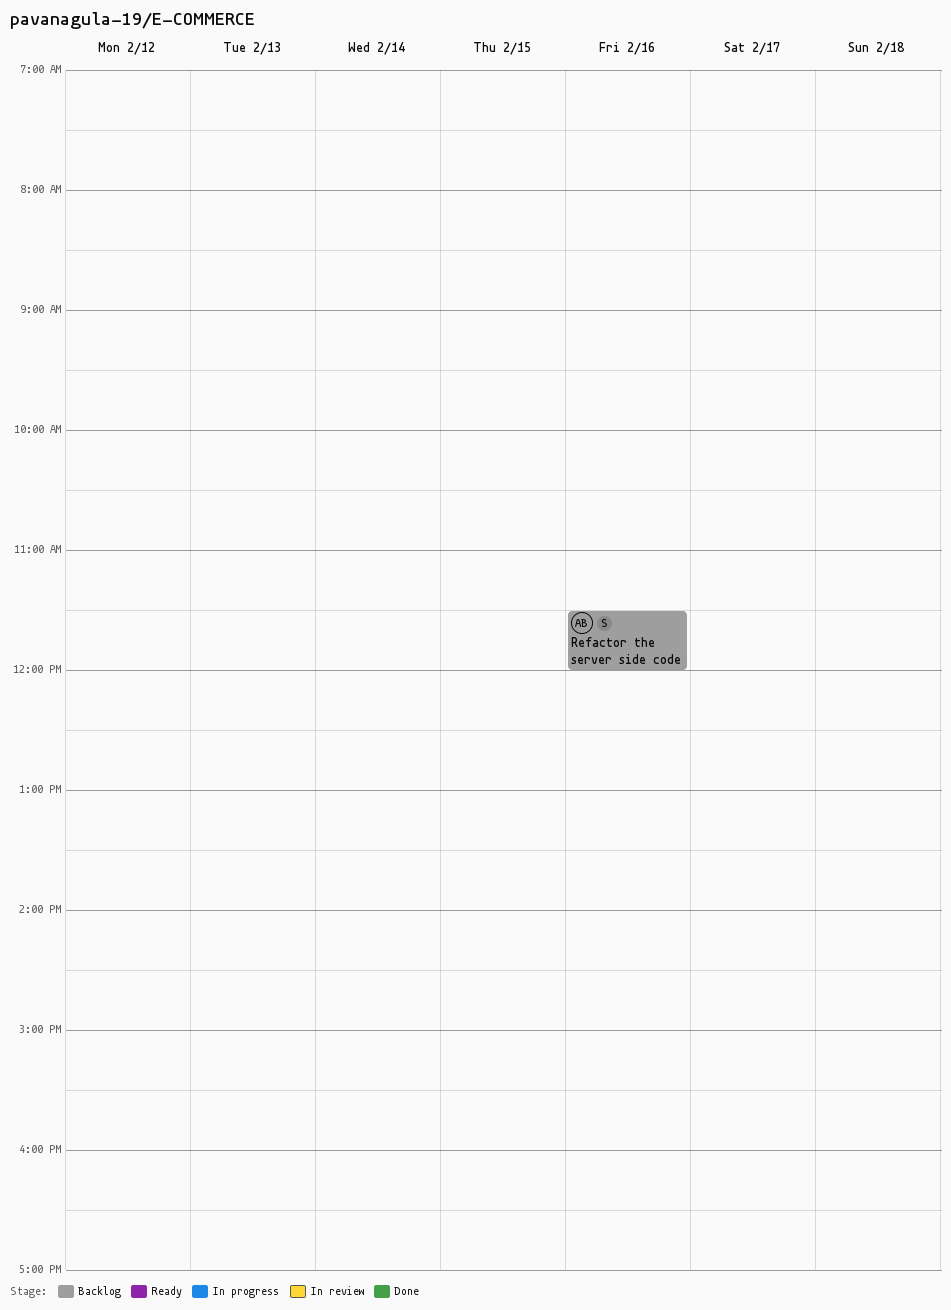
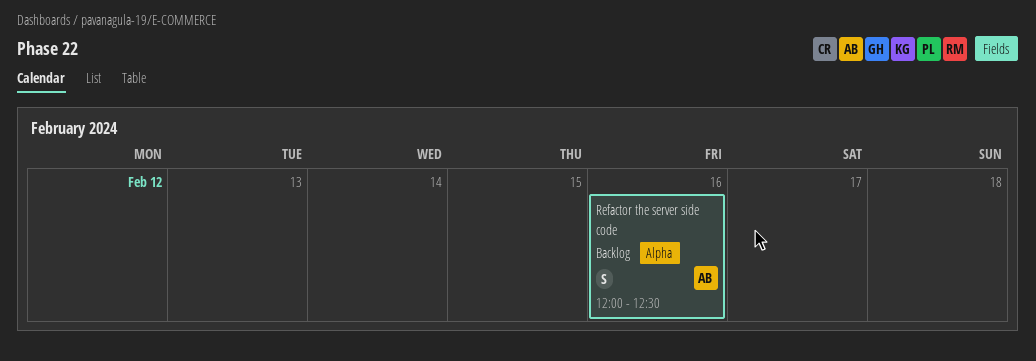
Refactor the server side code, begins: 11:30 -> 12:00
Refactor the server side code, ends: 12:00 -> 12:30

